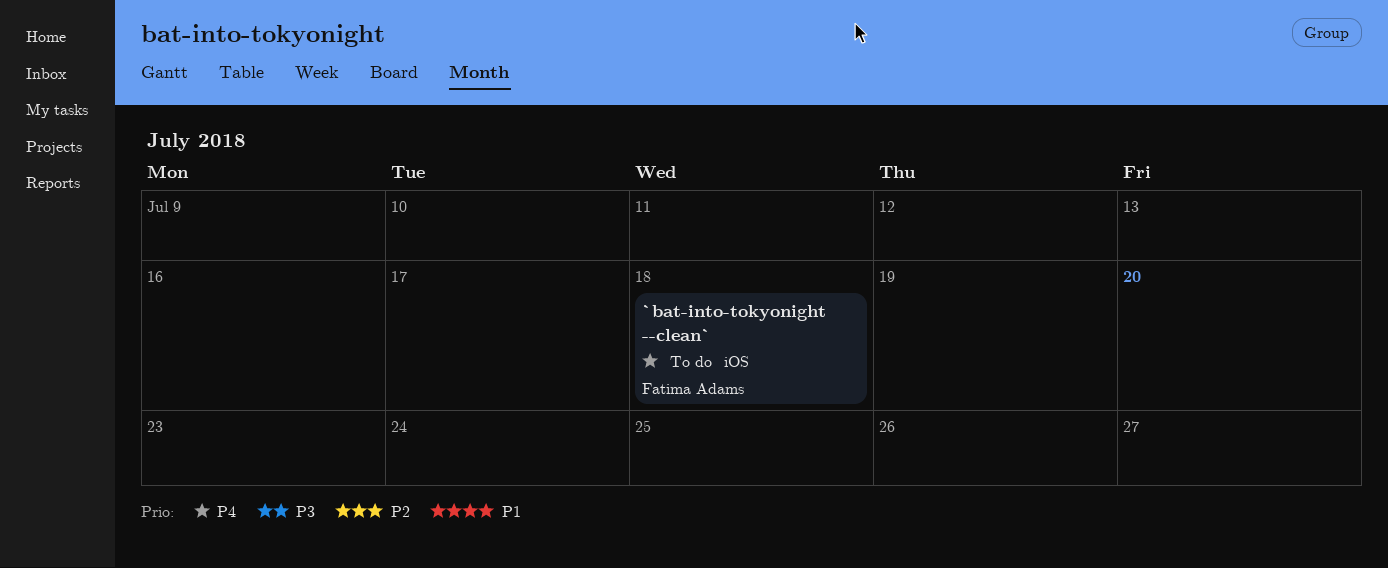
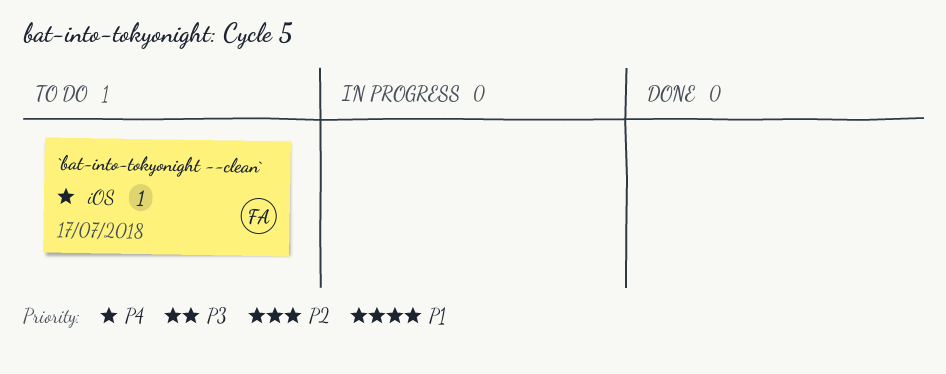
`bat-into-tokyonight --clean`, due: Jul 18 -> Jul 17

